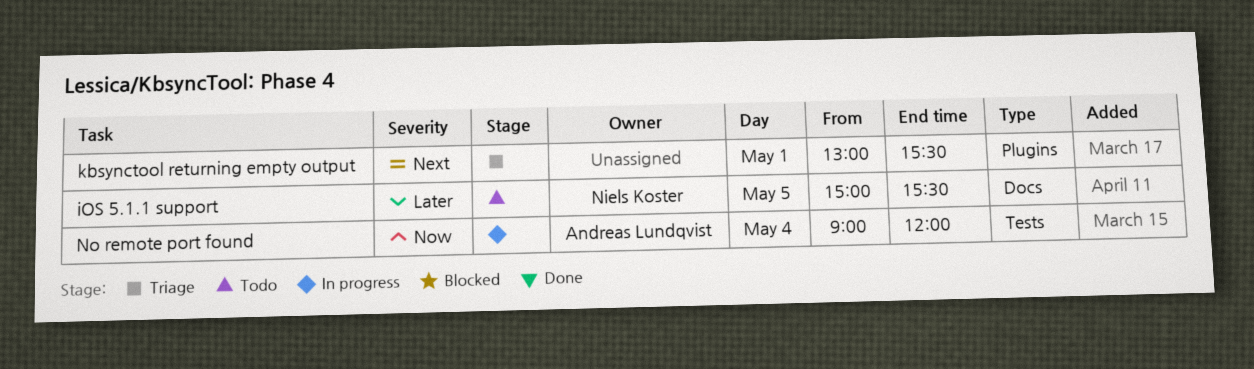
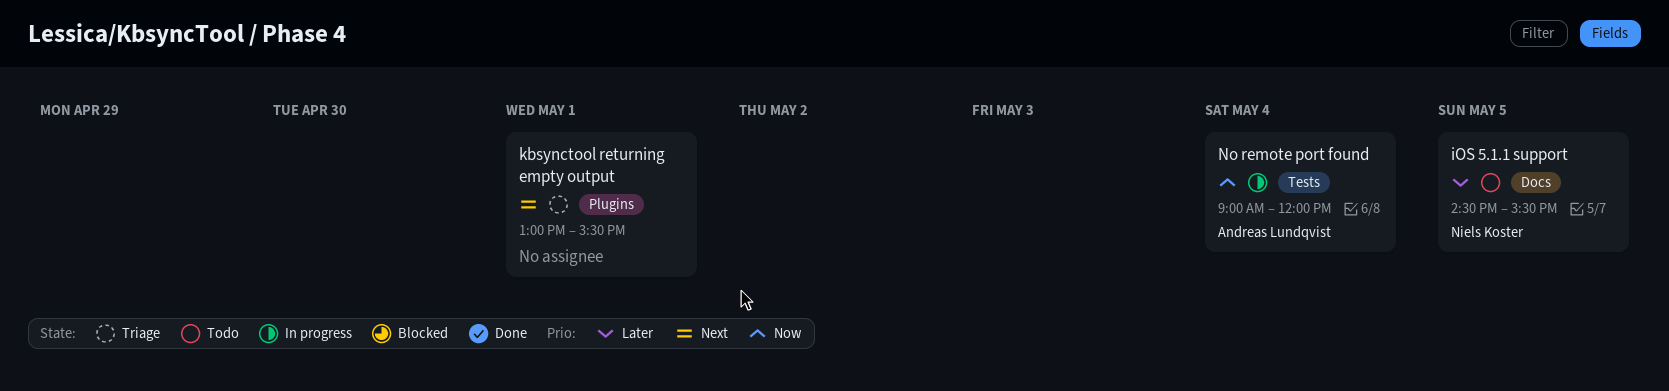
iOS 5.1.1 support, begins: 15:00 -> 14:30

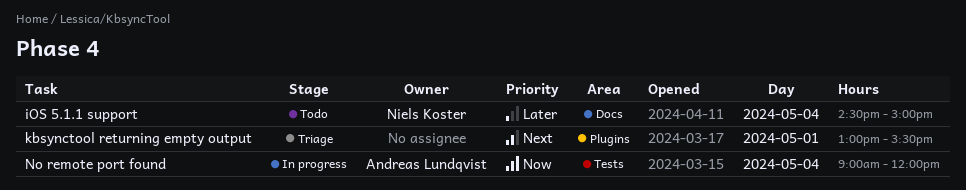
iOS 5.1.1 support, day: May 5 -> May 4
iOS 5.1.1 support, ends: 15:30 -> 15:00

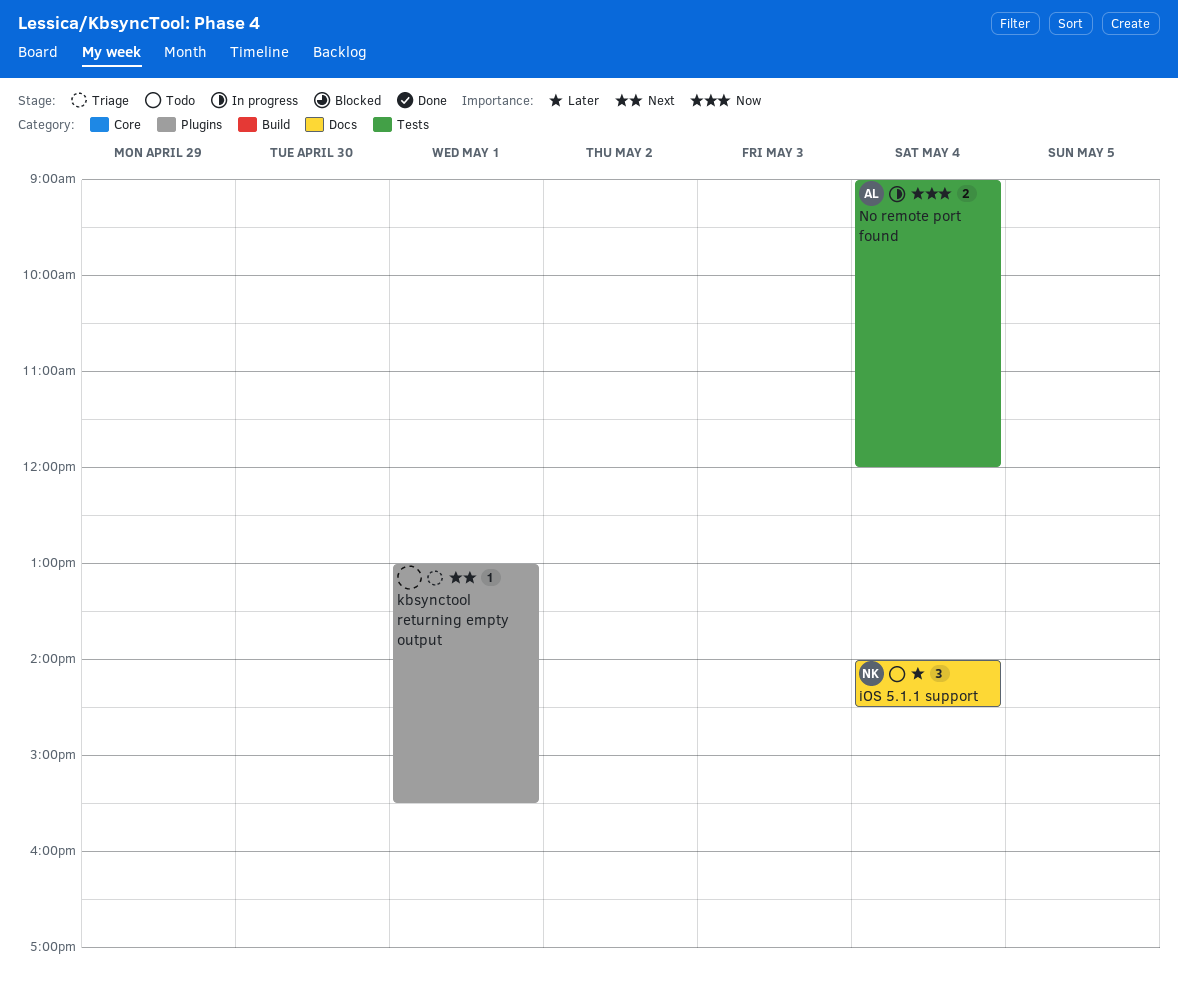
iOS 5.1.1 support, begins: 14:30 -> 14:00
iOS 5.1.1 support, ends: 15:00 -> 14:30

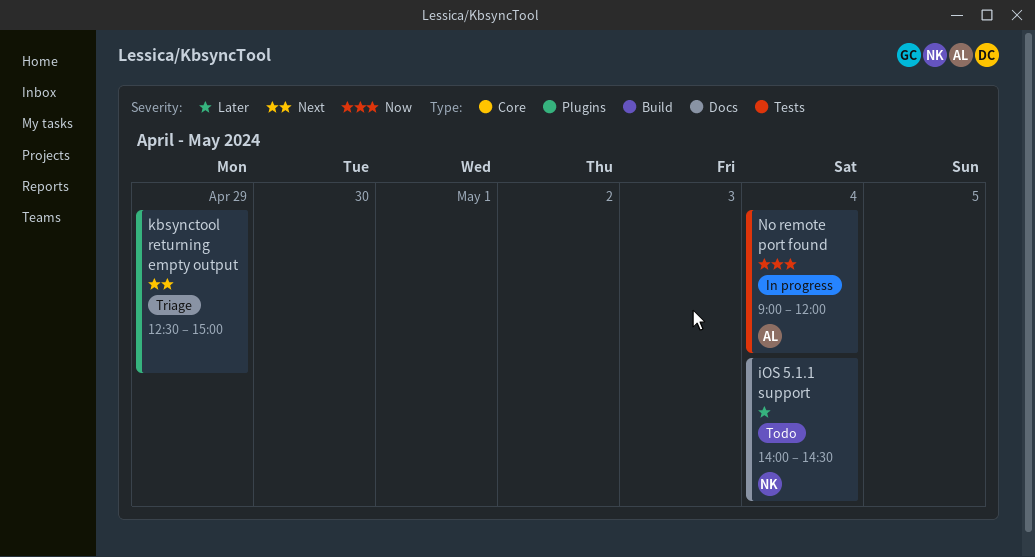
kbsynctool returning empty output, day: May 1 -> Apr 29
kbsynctool returning empty output, begins: 13:00 -> 12:30
kbsynctool returning empty output, ends: 15:30 -> 15:00

